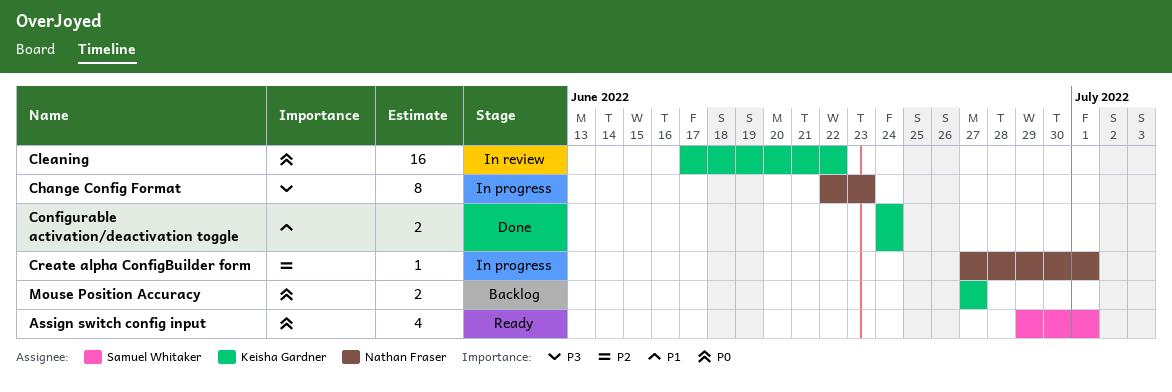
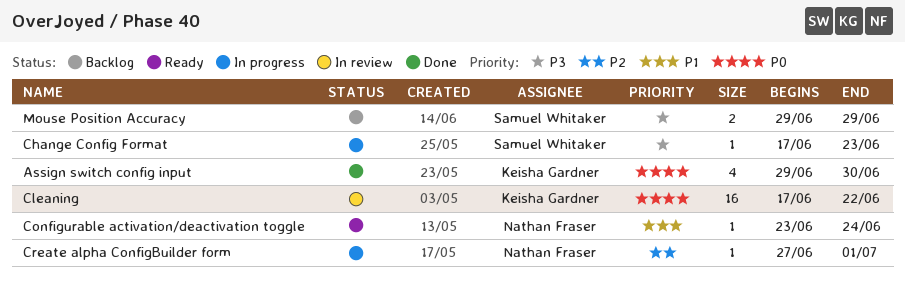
Assign switch config input, status: Ready -> Done
Assign switch config input, owner: Samuel Whitaker -> Keisha Gardner
Assign switch config input, due: Jul 1 -> Jun 30
Change Config Format, owner: Nathan Fraser -> Samuel Whitaker
Change Config Format, estimate: 8 -> 1
Change Config Format, start: Jun 22 -> Jun 17
Configurable activation/deactivation toggle, status: Done -> Ready
Configurable activation/deactivation toggle, owner: Keisha Gardner -> Nathan Fraser
Configurable activation/deactivation toggle, estimate: 2 -> 1
Configurable activation/deactivation toggle, start: Jun 24 -> Jun 23
Mouse Position Accuracy, owner: Keisha Gardner -> Samuel Whitaker
Mouse Position Accuracy, priority: P0 -> P3
Mouse Position Accuracy, start: Jun 27 -> Jun 29
Mouse Position Accuracy, due: Jun 27 -> Jun 29

